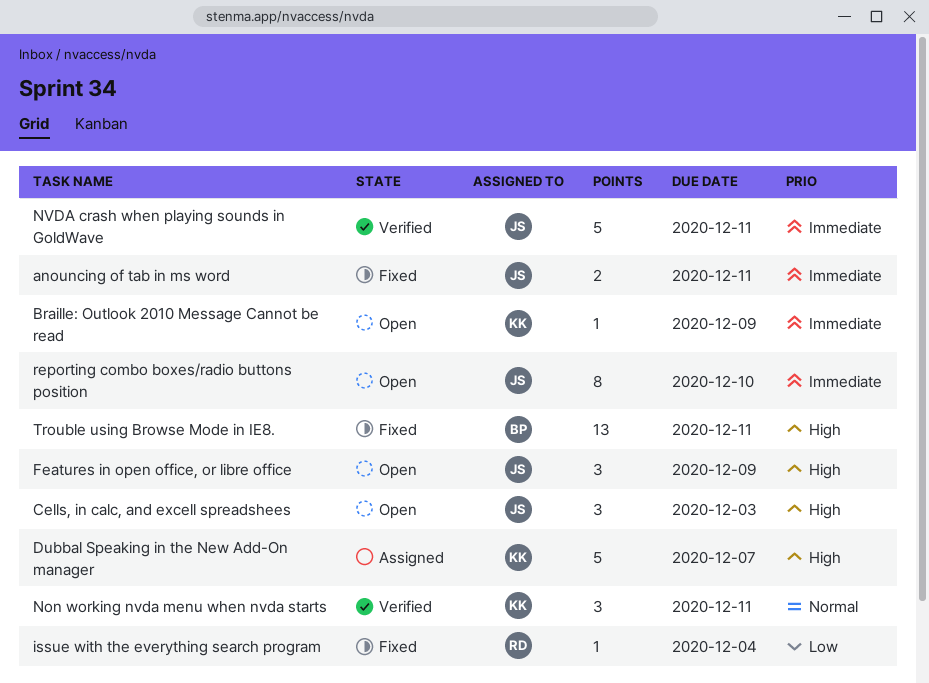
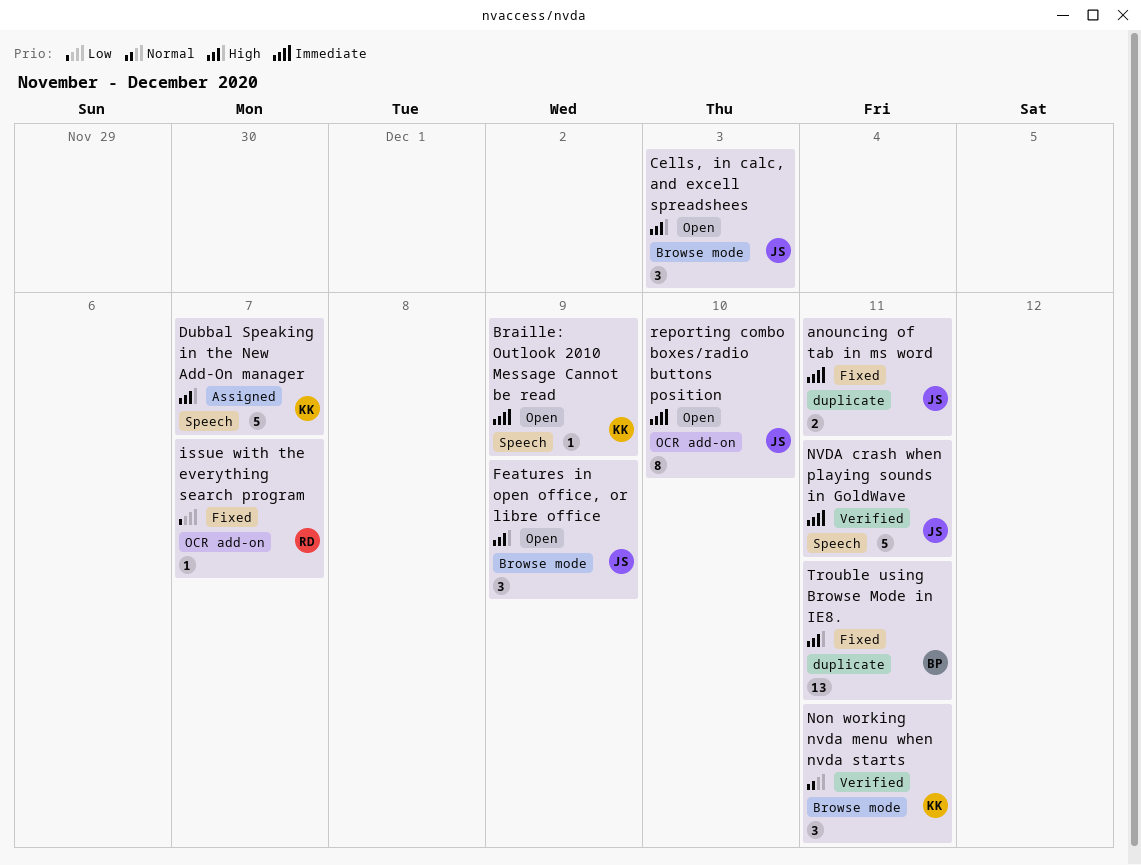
issue with the everything search program, due: Dec 4 -> Dec 7

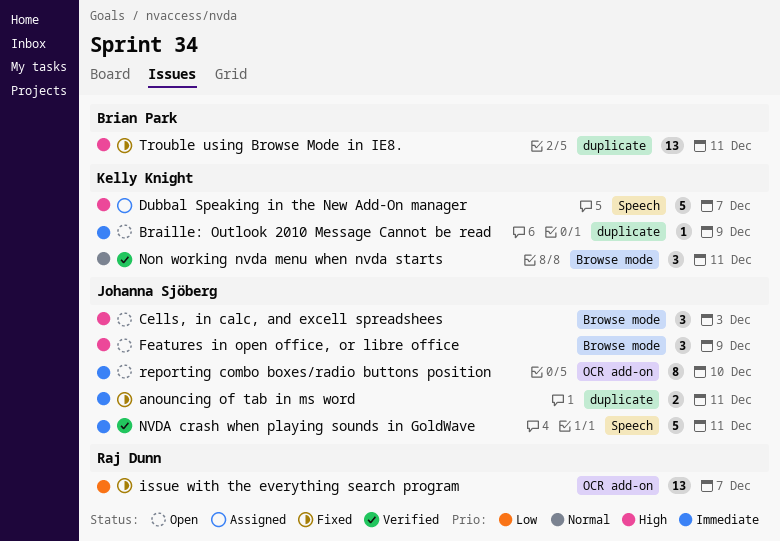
Braille: Outlook 2010 Message Cannot be read, label: Speech -> duplicate
issue with the everything search program, estimate: 1 -> 13

